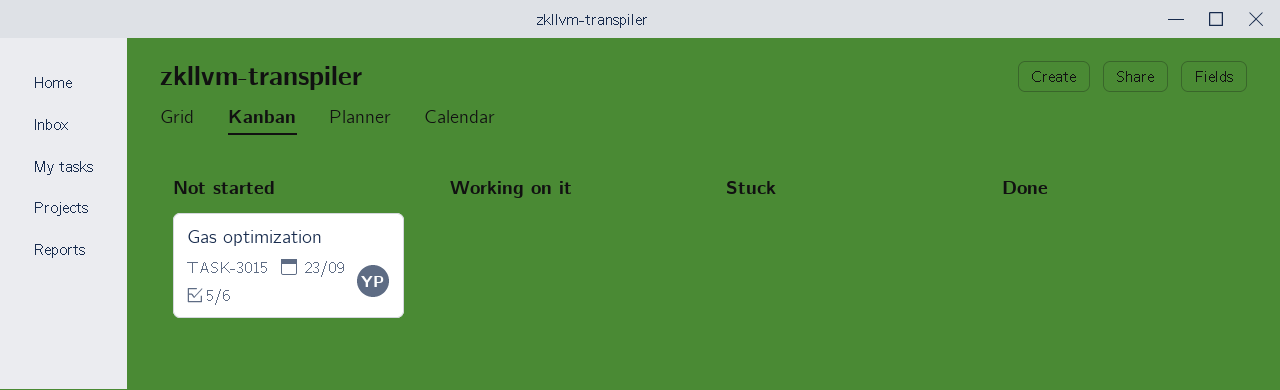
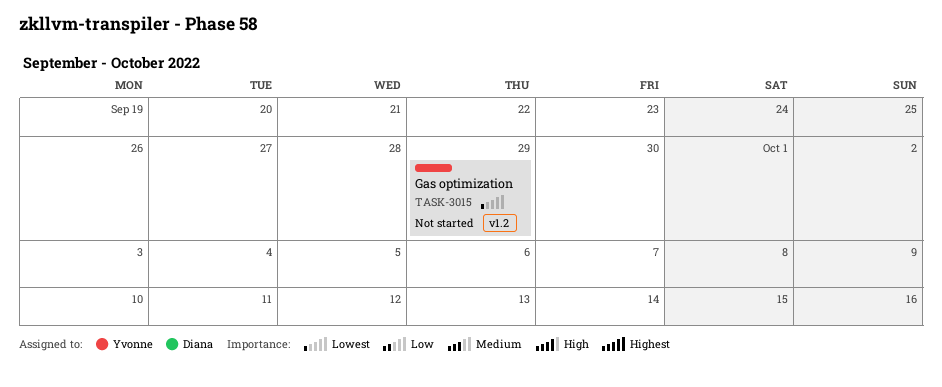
TASK-3015, due: Sep 23 -> Sep 29

